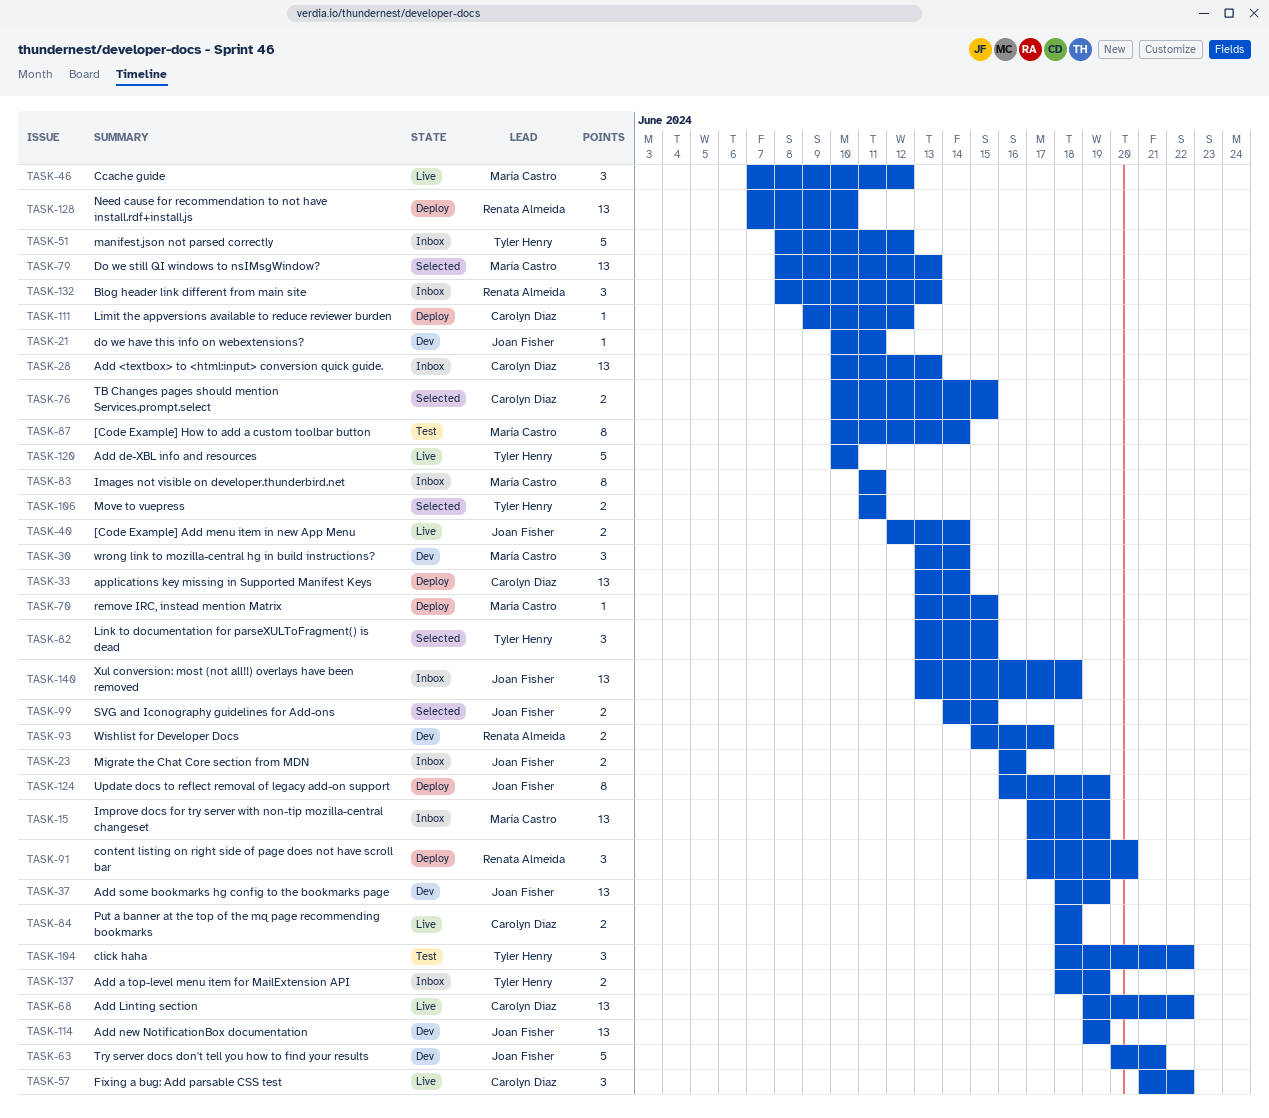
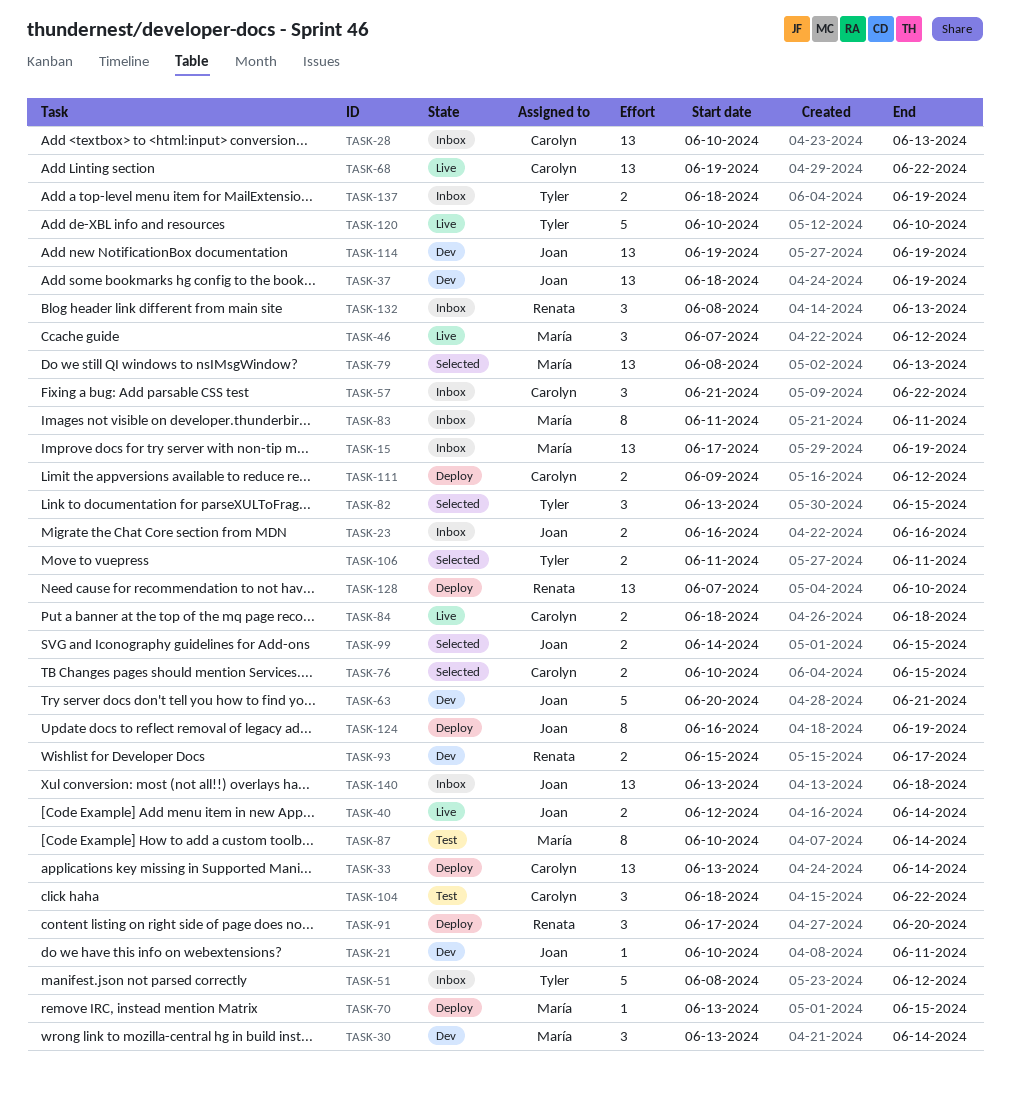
TASK-57, status: Live -> Inbox
TASK-104, owner: Tyler Henry -> Carolyn Diaz
TASK-111, estimate: 1 -> 2

